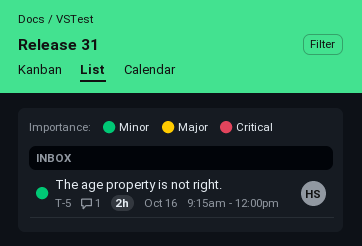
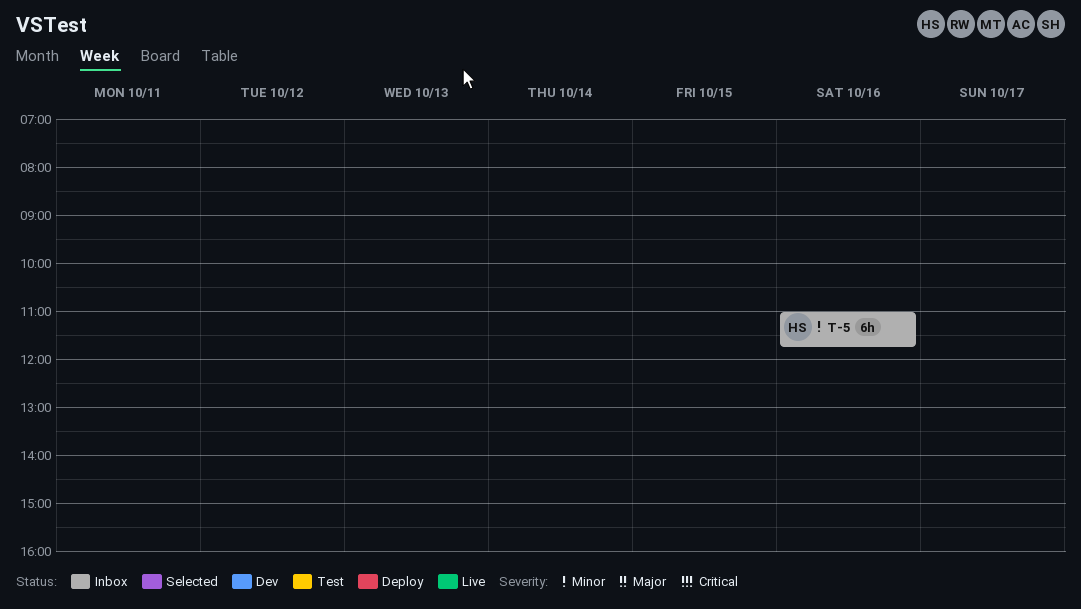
T-5, estimate: 2h -> 6h
T-5, begins: 09:15 -> 11:00
T-5, ends: 12:00 -> 11:45

